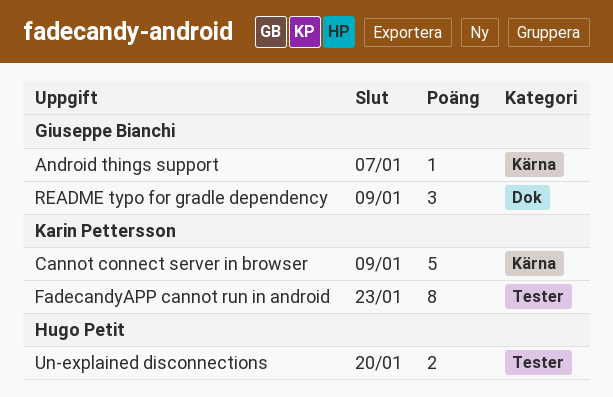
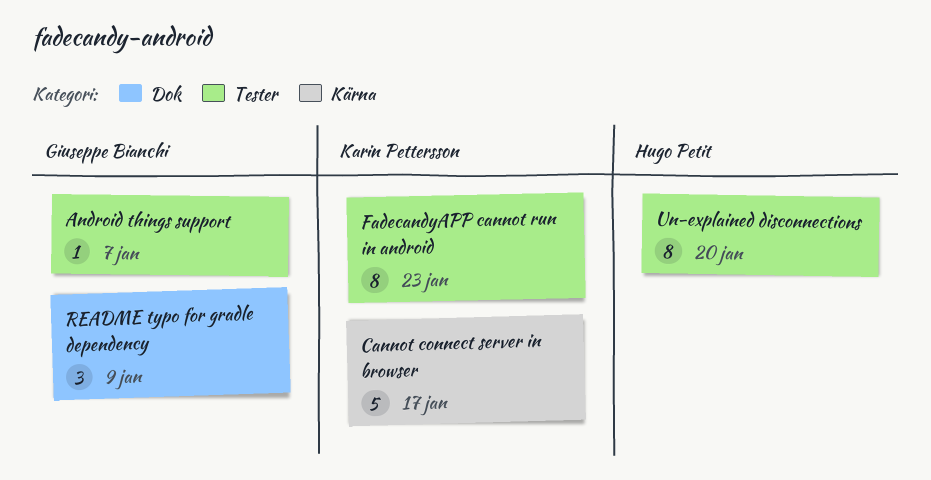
Android things support, label: Kärna -> Tester
Cannot connect server in browser, due: Jan 9 -> Jan 17
Un-explained disconnections, estimate: 2 -> 8

